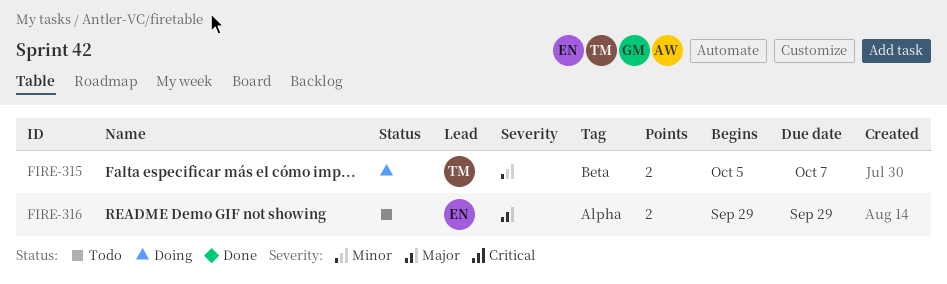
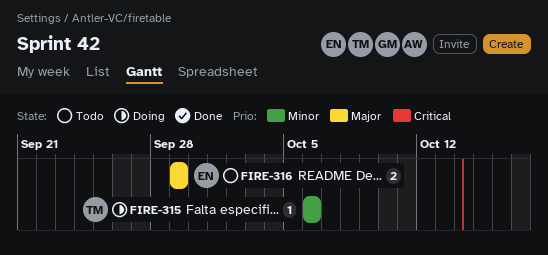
FIRE-315, estimate: 2 -> 1
FIRE-315, start: Oct 5 -> Oct 6
FIRE-315, due: Oct 7 -> Oct 6

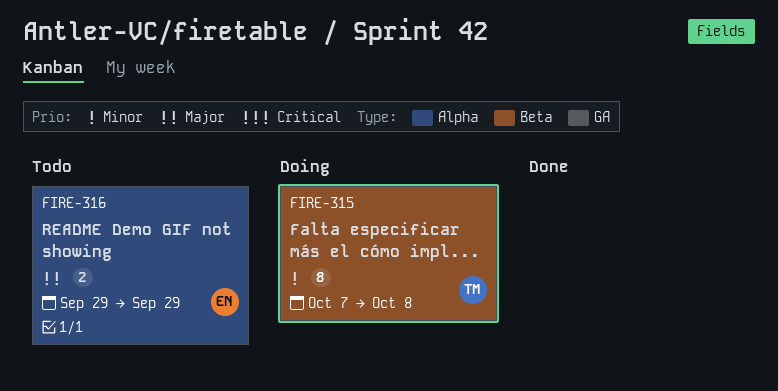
FIRE-315, estimate: 1 -> 8
FIRE-315, start: Oct 6 -> Oct 7
FIRE-315, due: Oct 6 -> Oct 8

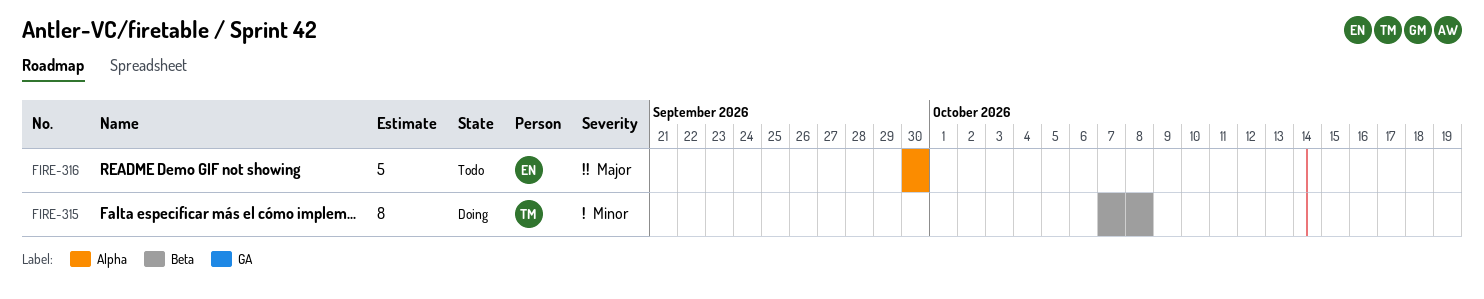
FIRE-316, estimate: 2 -> 5
FIRE-316, start: Sep 29 -> Sep 30
FIRE-316, due: Sep 29 -> Sep 30

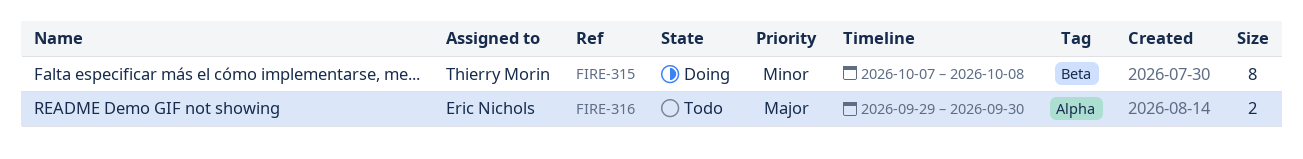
FIRE-316, estimate: 5 -> 2
FIRE-316, start: Sep 30 -> Sep 29

